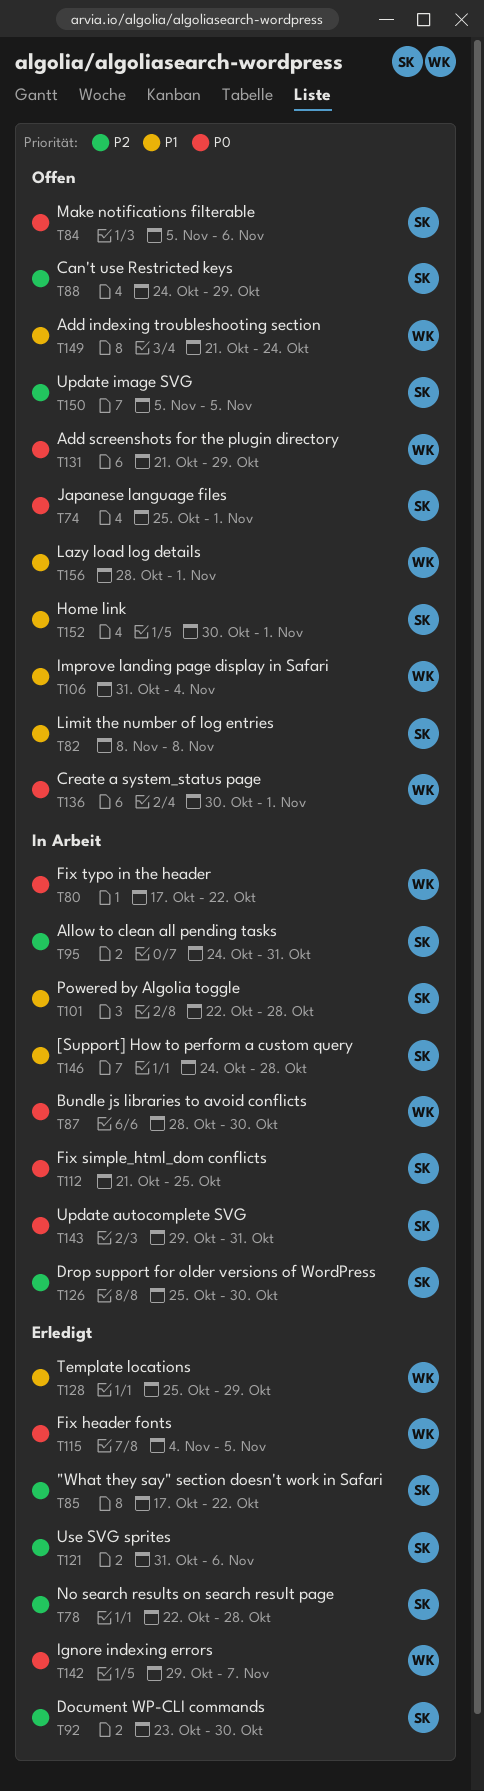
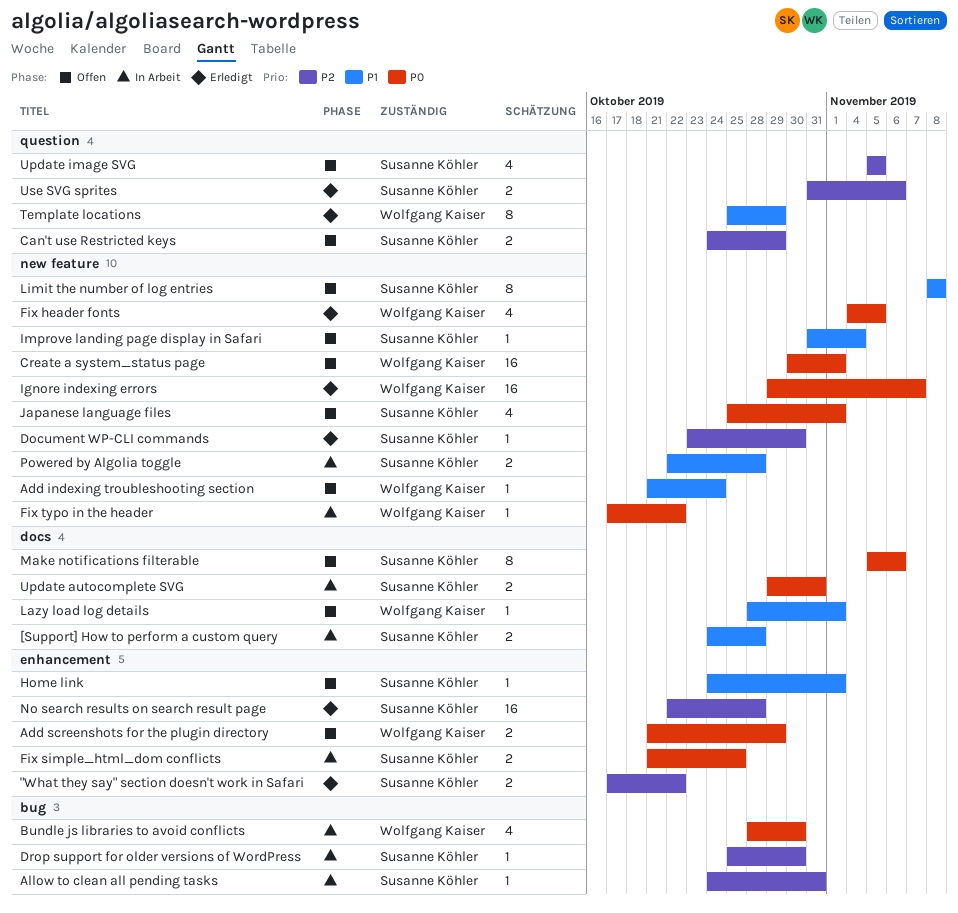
Home link, start: Oct 30 -> Oct 24
Improve landing page display in Safari, owner: Wolfgang Kaiser -> Susanne Köhler

